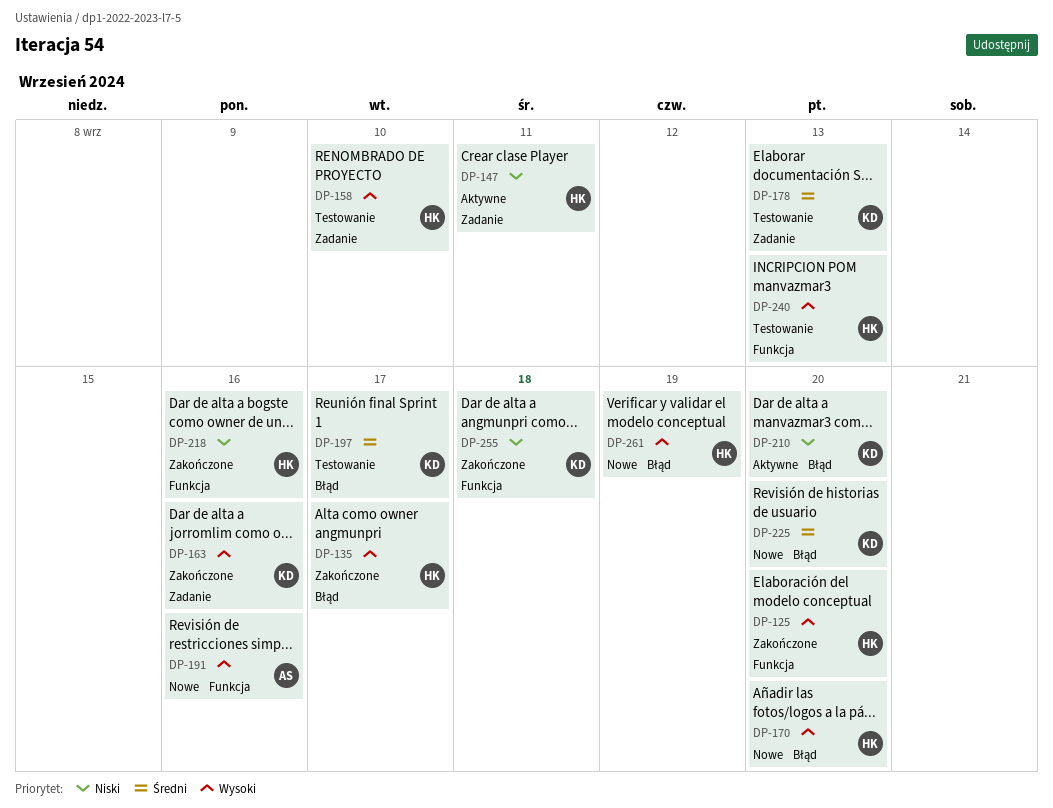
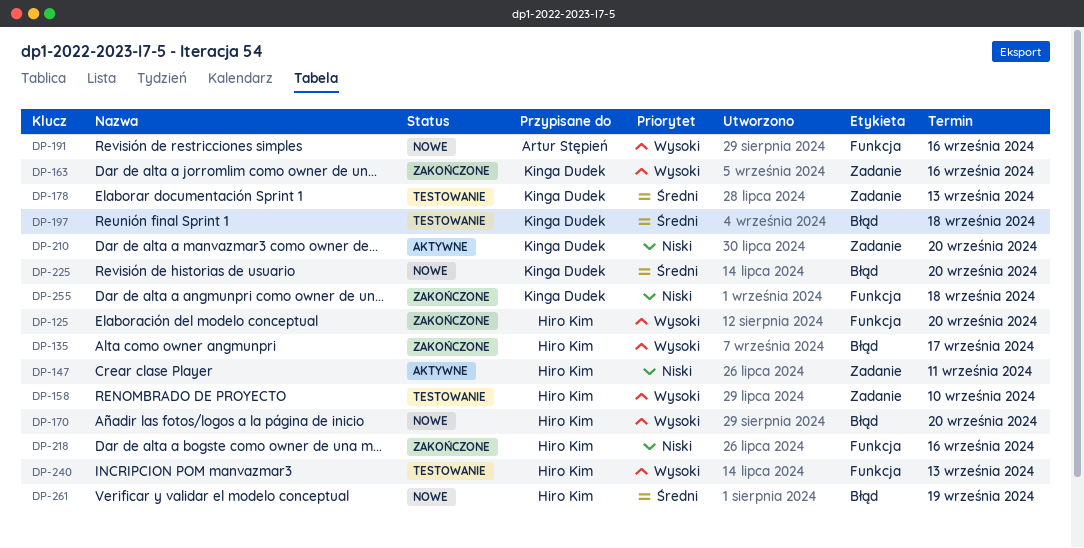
DP-197, due: Sep 17 -> Sep 18
DP-210, label: Błąd -> Zadanie
DP-261, priority: Wysoki -> Średni

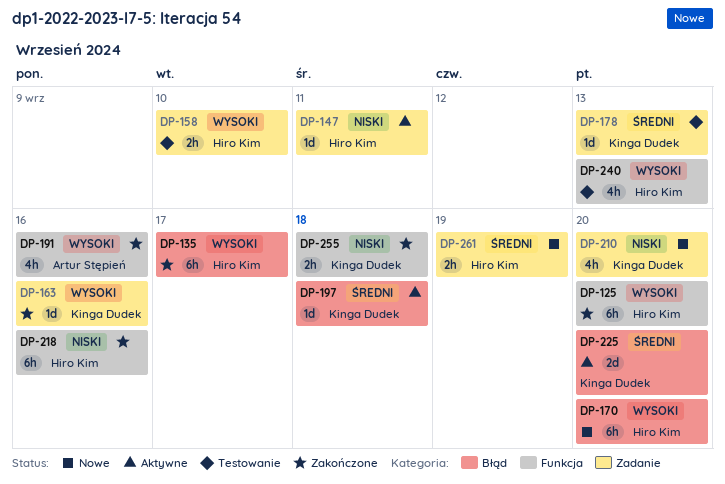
DP-191, status: Nowe -> Zakończone
DP-197, status: Testowanie -> Aktywne
DP-210, status: Aktywne -> Nowe
DP-225, status: Nowe -> Aktywne
DP-261, label: Błąd -> Zadanie

